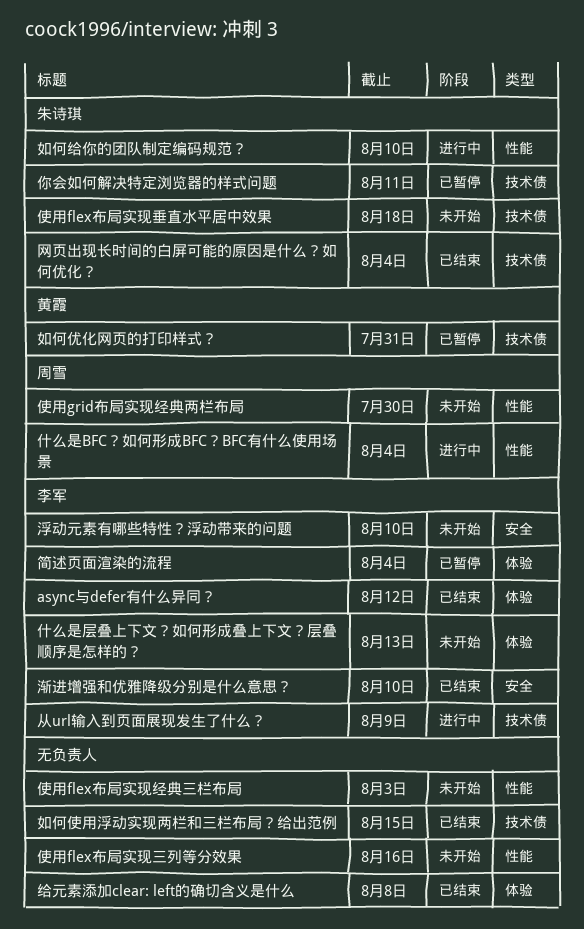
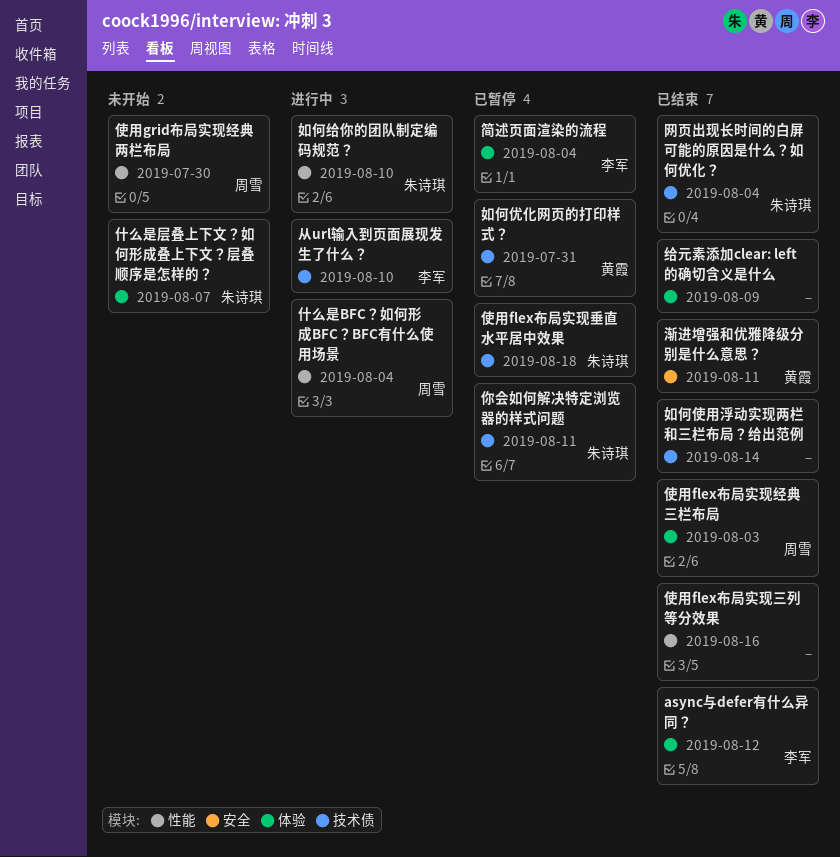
什么是层叠上下文？如何形成叠上下文？层叠顺序是怎样的？, owner: 李军 -> 朱诗琪
什么是层叠上下文？如何形成叠上下文？层叠顺序是怎样的？, due: Aug 13 -> Aug 7
从url输入到页面展现发生了什么？, due: Aug 9 -> Aug 10
使用flex布局实现三列等分效果, status: 未开始 -> 已结束
使用flex布局实现垂直水平居中效果, status: 未开始 -> 已暂停
使用flex布局实现经典三栏布局, status: 未开始 -> 已结束
使用flex布局实现经典三栏布局, owner: none -> 周雪
使用flex布局实现经典三栏布局, label: 性能 -> 体验
如何使用浮动实现两栏和三栏布局？给出范例, due: Aug 15 -> Aug 14
浮动元素有哪些特性？浮动带来的问题: present -> none
渐进增强和优雅降级分别是什么意思？, owner: 李军 -> 黄霞
渐进增强和优雅降级分别是什么意思？, due: Aug 10 -> Aug 11
给元素添加clear: left的确切含义是什么, due: Aug 8 -> Aug 9

